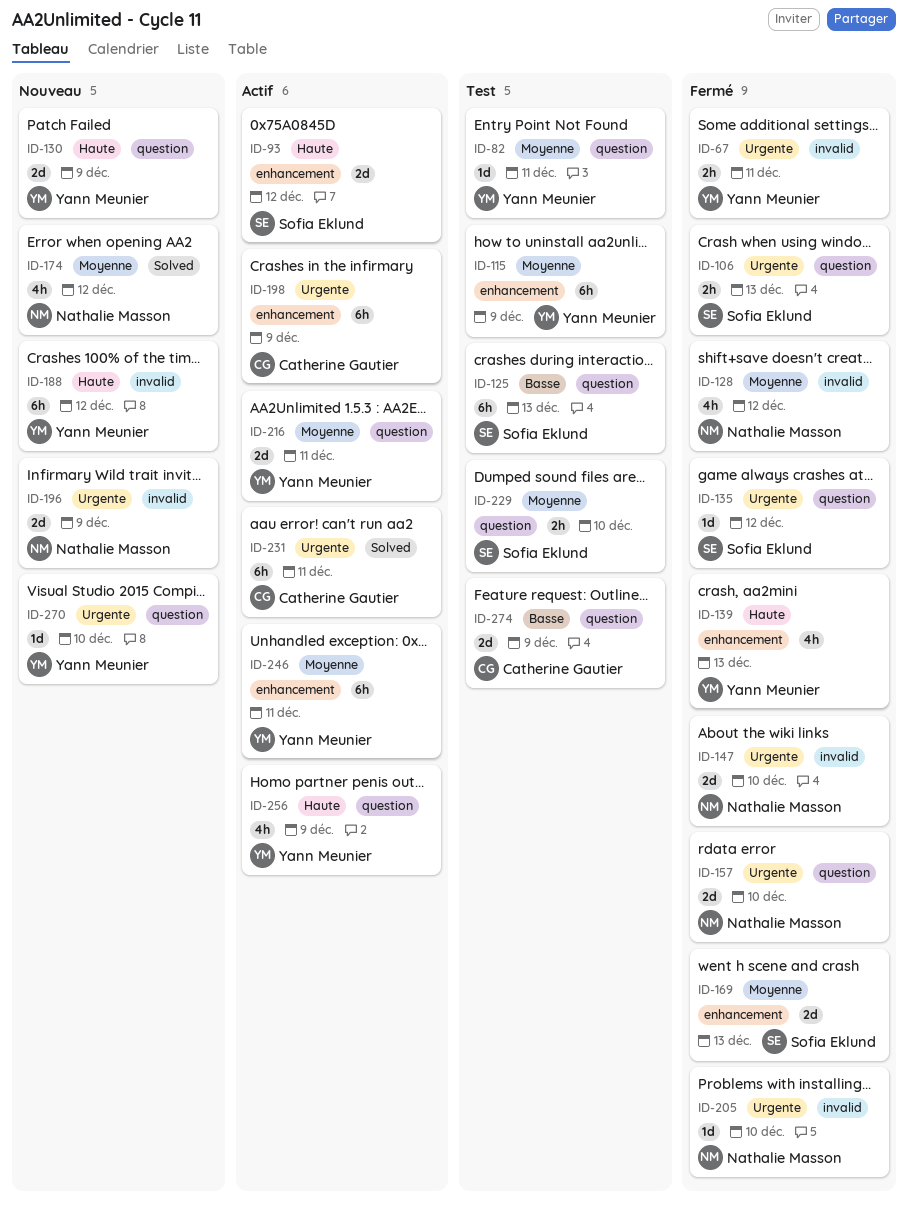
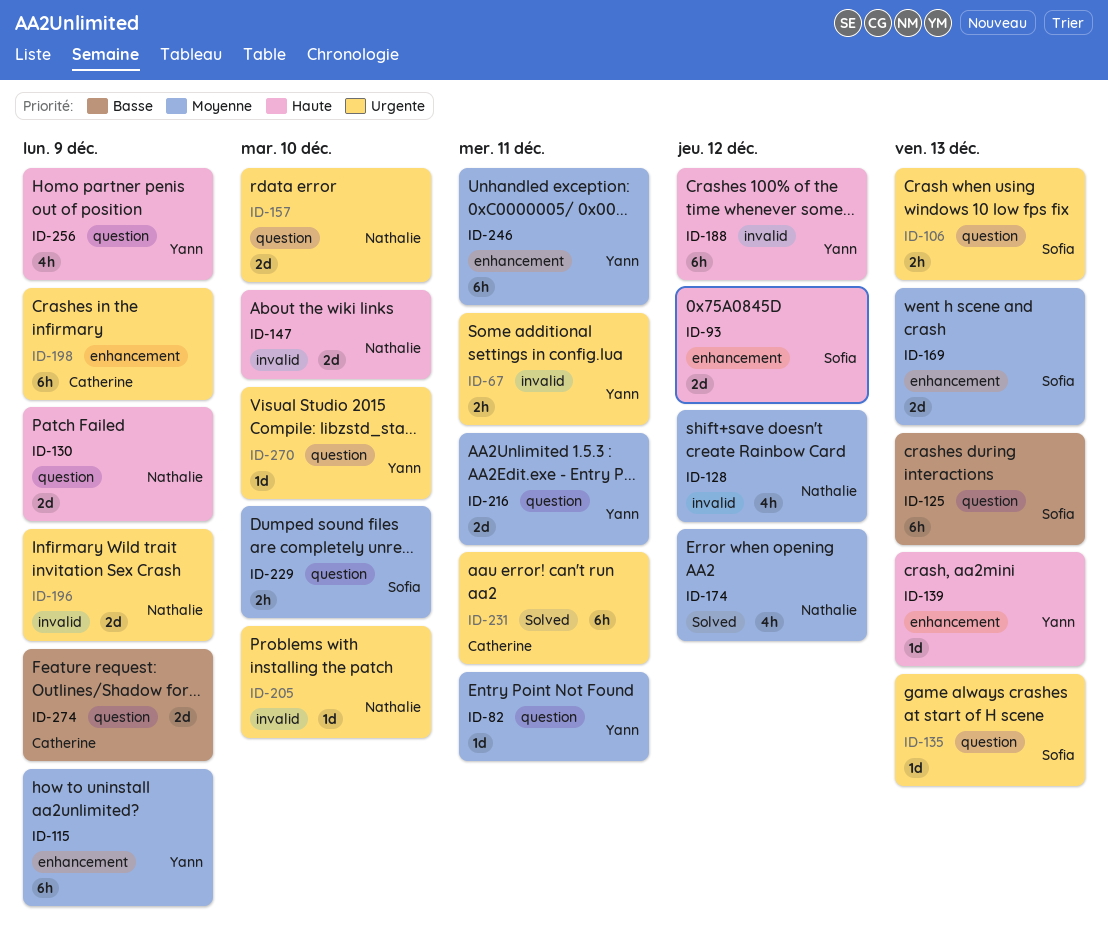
ID-130, owner: Yann Meunier -> Nathalie Masson
ID-135, due: Dec 12 -> Dec 13
ID-139, estimate: 4h -> 1d
ID-147, priority: Urgente -> Haute

